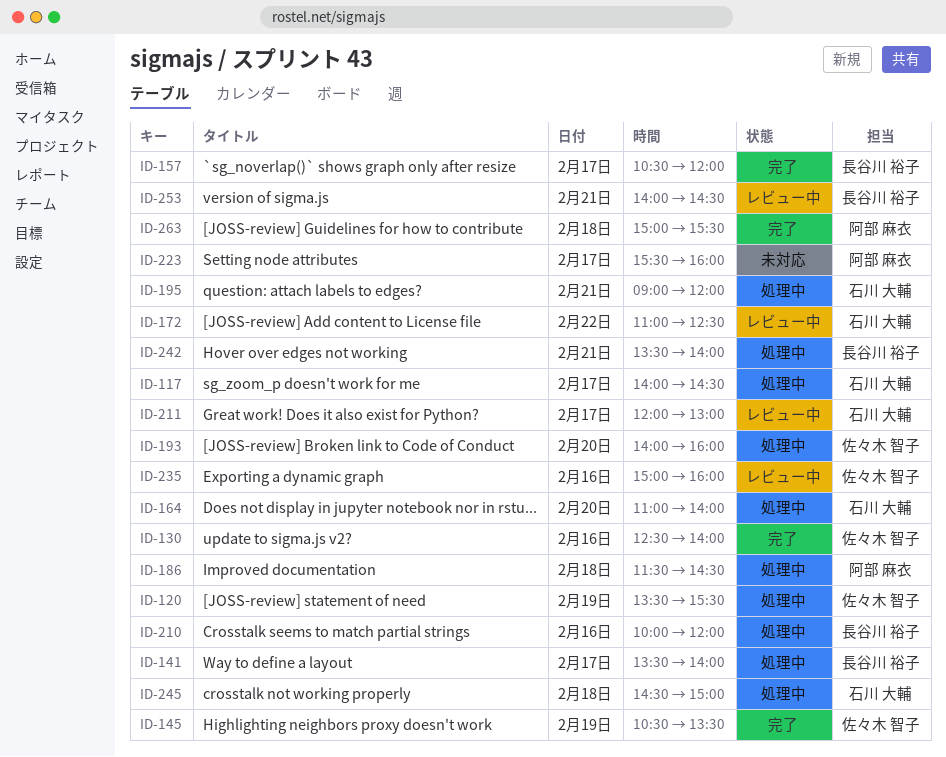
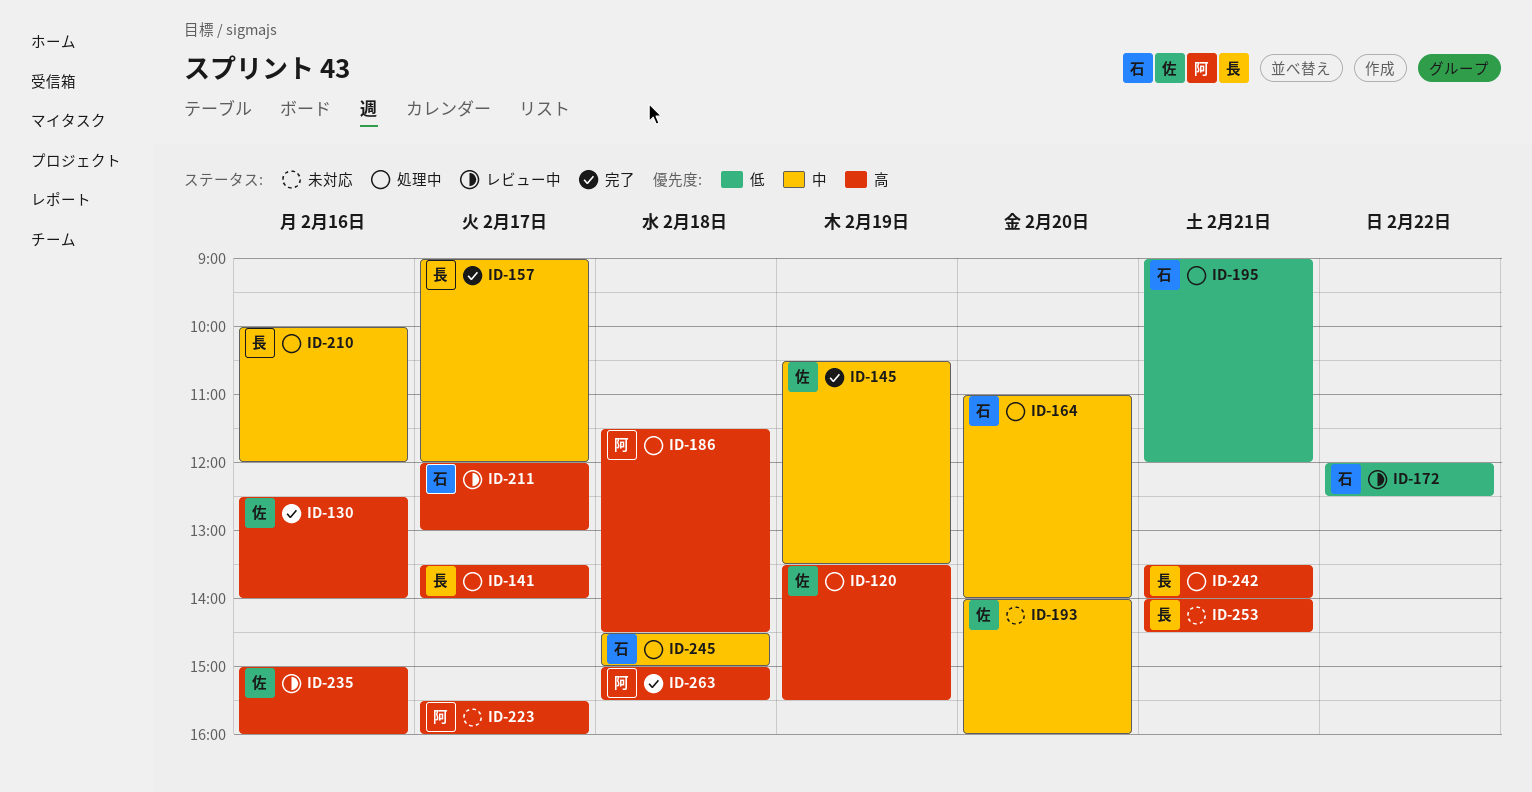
ID-117: present -> none
ID-157, begins: 10:30 -> 09:00
ID-172, begins: 11:00 -> 12:00
ID-193, status: 処理中 -> 未対応
ID-253, status: レビュー中 -> 未対応

